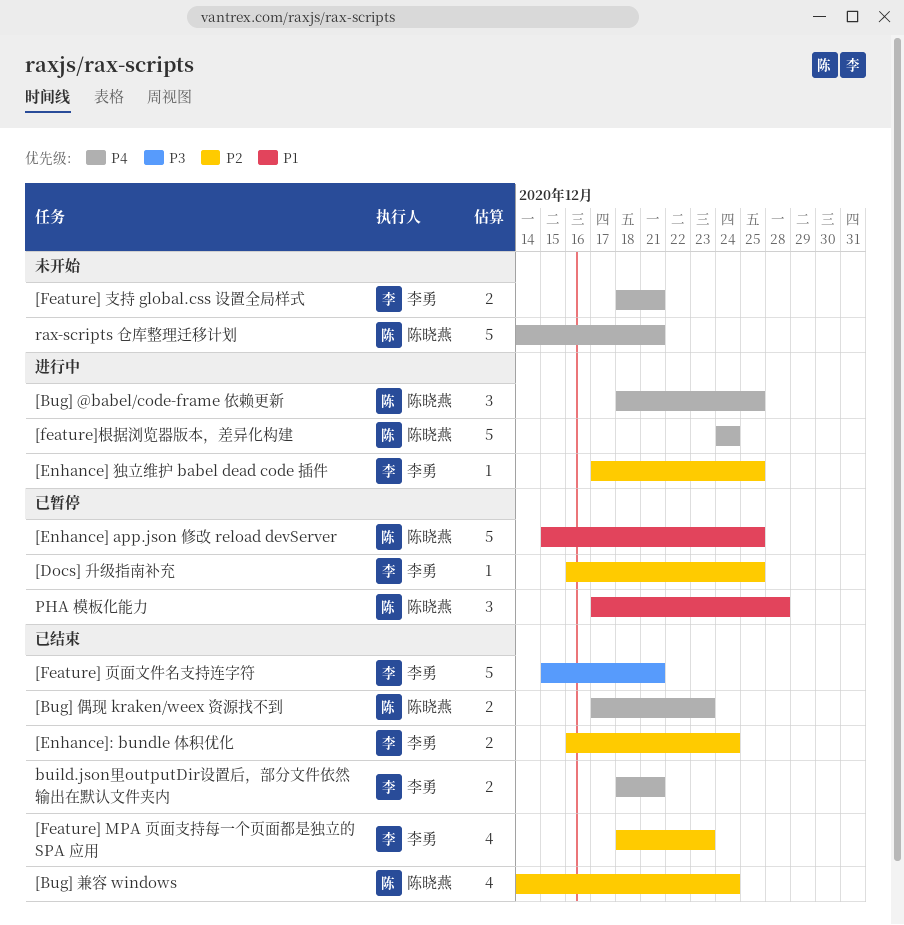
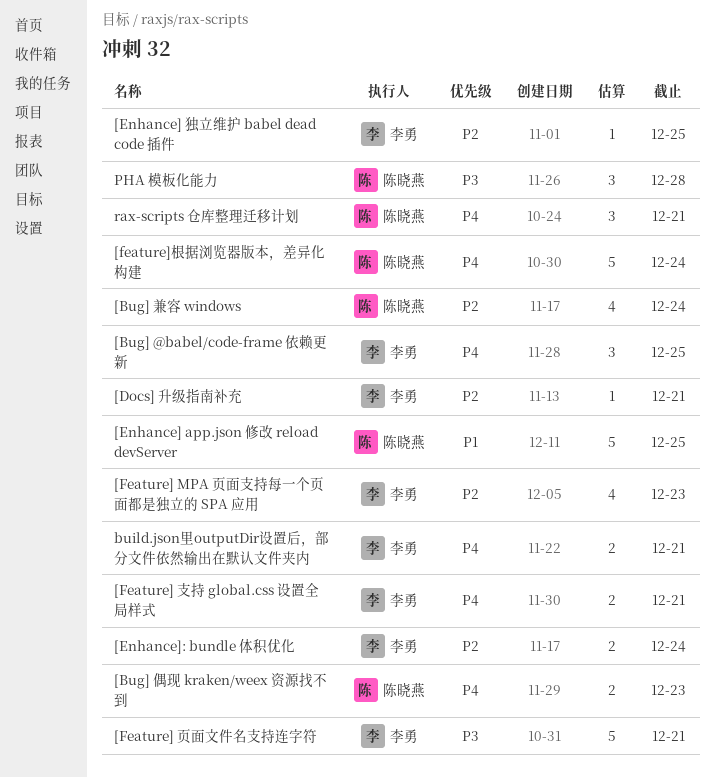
[Bug] @babel/code-frame 依赖更新, owner: 陈晓燕 -> 李勇
[Docs] 升级指南补充, due: Dec 25 -> Dec 21
PHA 模板化能力, priority: P1 -> P3
rax-scripts 仓库整理迁移计划, estimate: 5 -> 3

